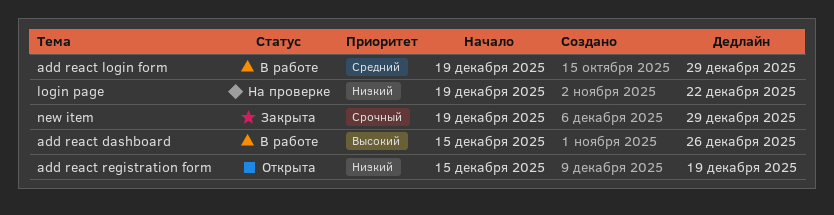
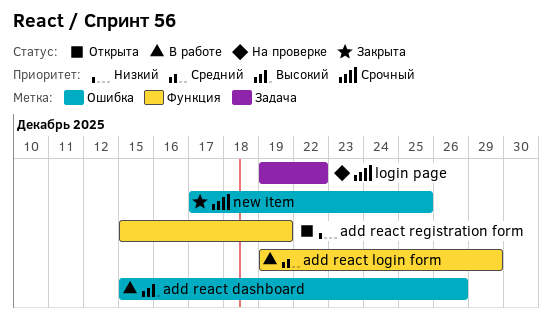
login page, priority: Низкий -> Срочный
new item, start: Dec 19 -> Dec 17
new item, due: Dec 29 -> Dec 25

